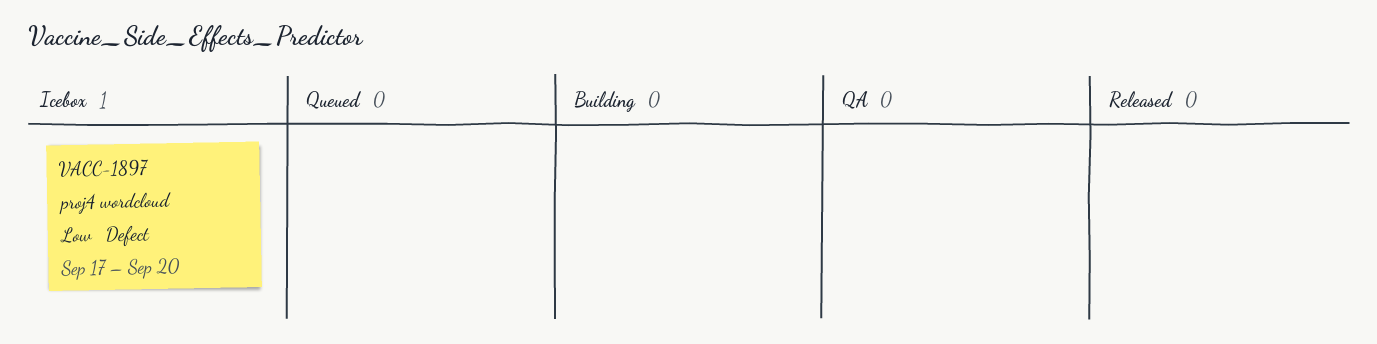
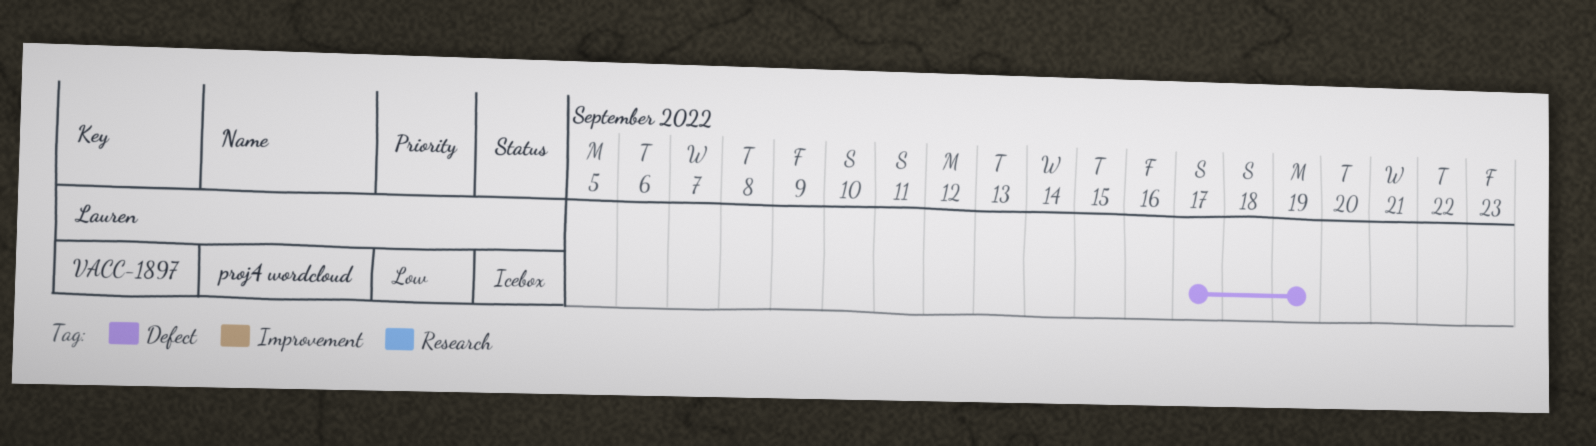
VACC-1897, due: Sep 20 -> Sep 19

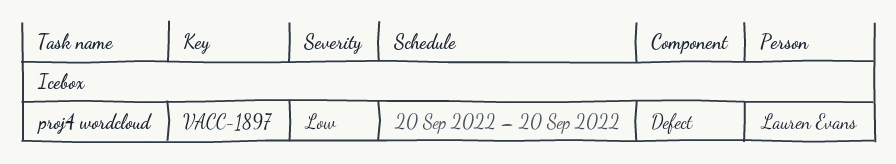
VACC-1897, start: Sep 17 -> Sep 20
VACC-1897, due: Sep 19 -> Sep 20

